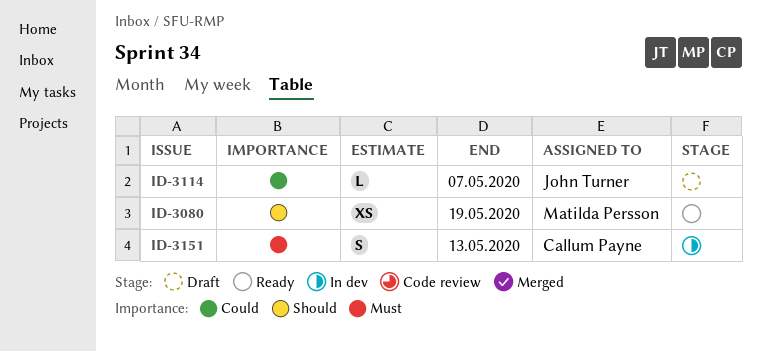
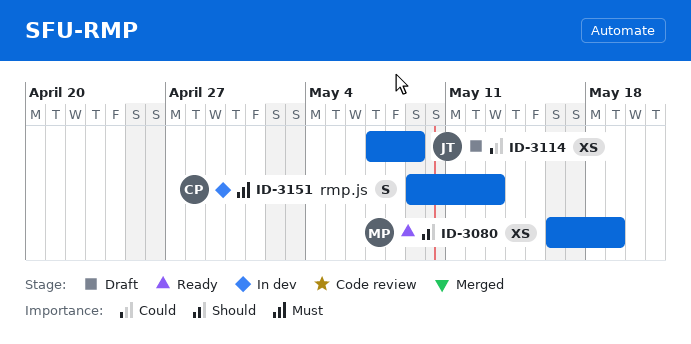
ID-3114, estimate: L -> XS
ID-3114, due: May 7 -> May 9

